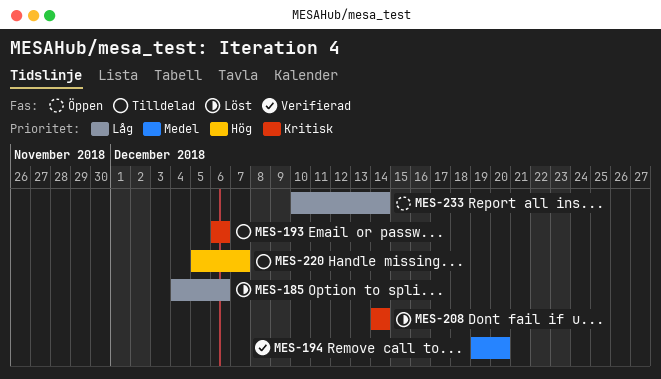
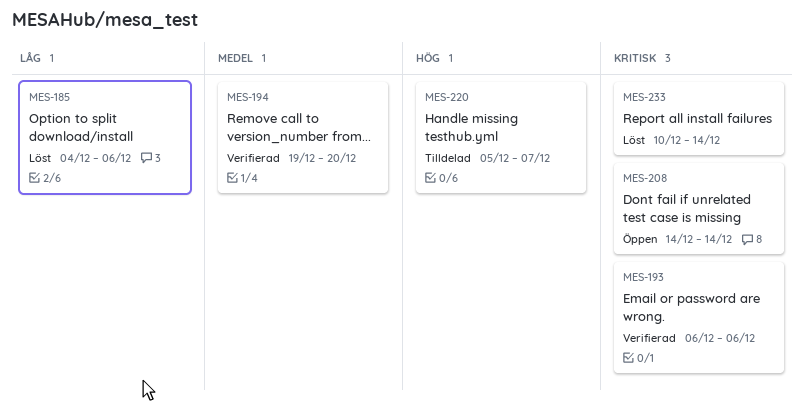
MES-193, status: Tilldelad -> Verifierad
MES-208, status: Löst -> Öppen
MES-233, status: Öppen -> Löst
MES-233, priority: Låg -> Kritisk

